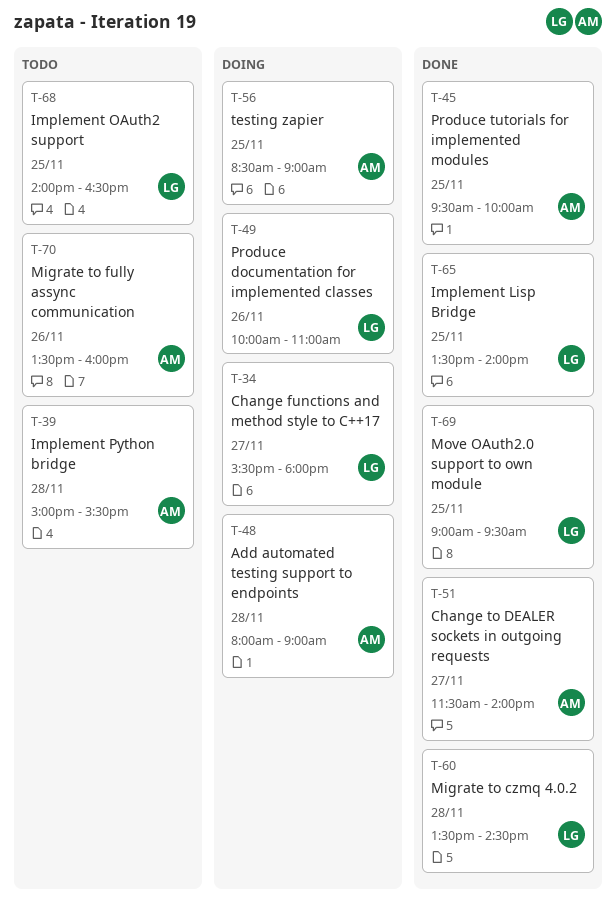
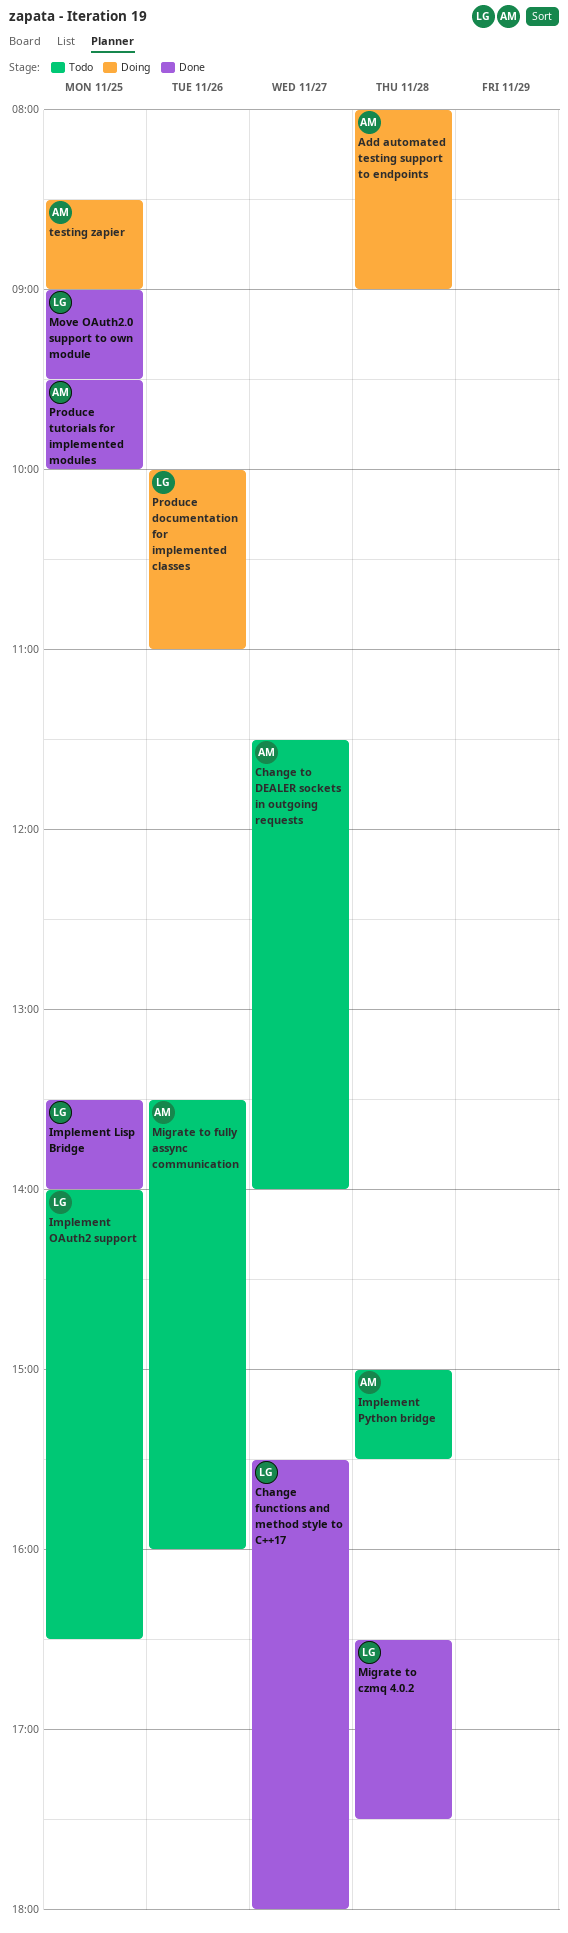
Change functions and method style to C++17, status: Doing -> Done
Change to DEALER sockets in outgoing requests, status: Done -> Todo
Migrate to czmq 4.0.2, begins: 13:30 -> 16:30
Migrate to czmq 4.0.2, ends: 14:30 -> 17:30

